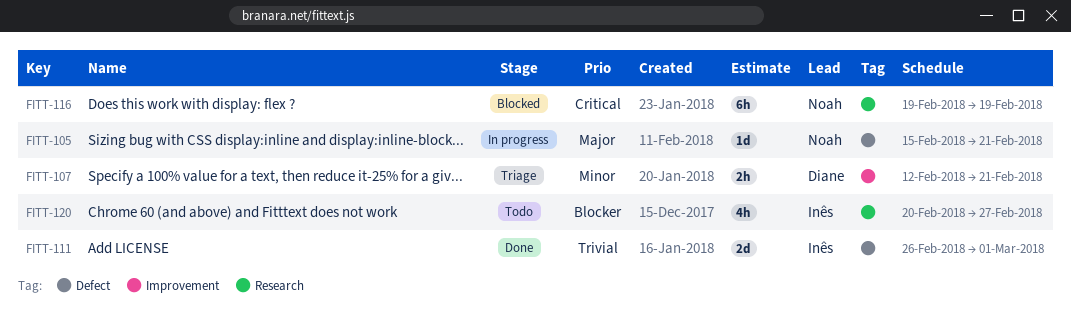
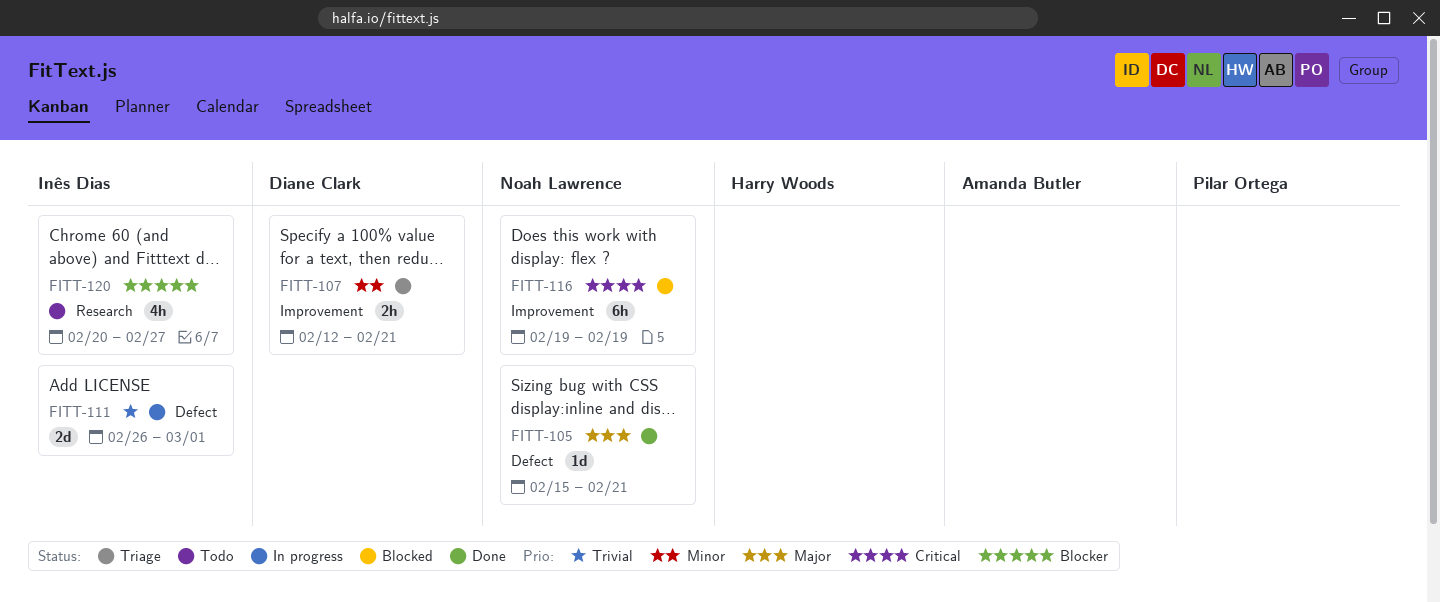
FITT-105, status: In progress -> Done
FITT-111, status: Done -> In progress
FITT-116, label: Research -> Improvement

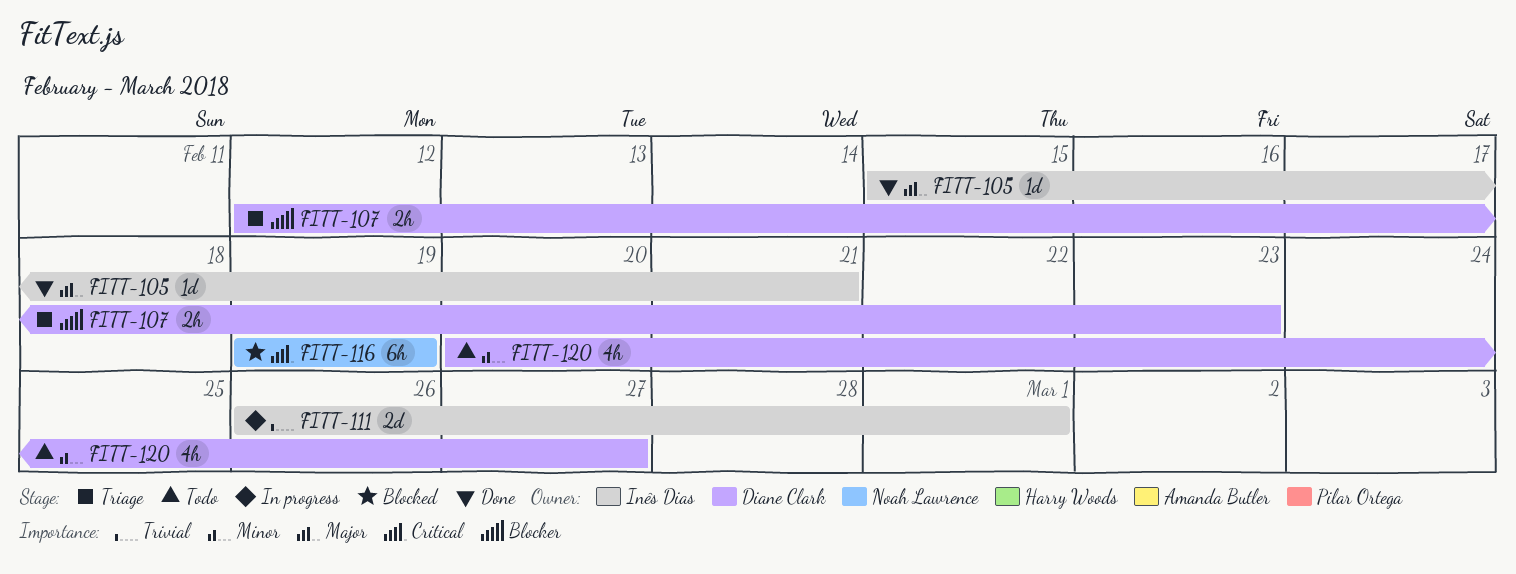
FITT-105, owner: Noah Lawrence -> Inês Dias
FITT-107, priority: Minor -> Blocker
FITT-107, due: Feb 21 -> Feb 23
FITT-120, owner: Inês Dias -> Diane Clark
FITT-120, priority: Blocker -> Minor

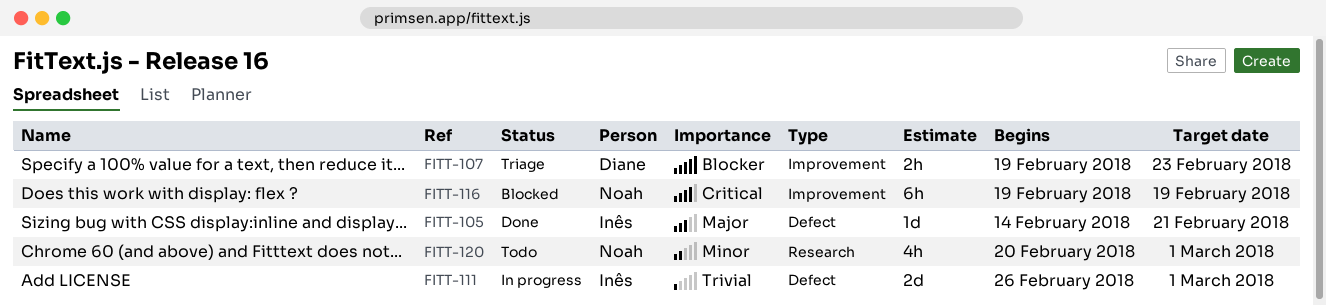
FITT-105, start: Feb 15 -> Feb 14
FITT-107, start: Feb 12 -> Feb 19
FITT-120, owner: Diane Clark -> Noah Lawrence
FITT-120, due: Feb 27 -> Mar 1

